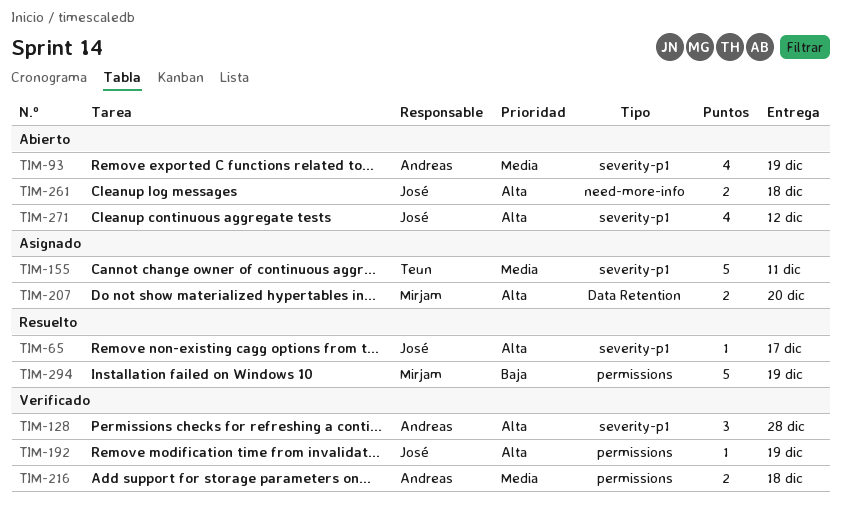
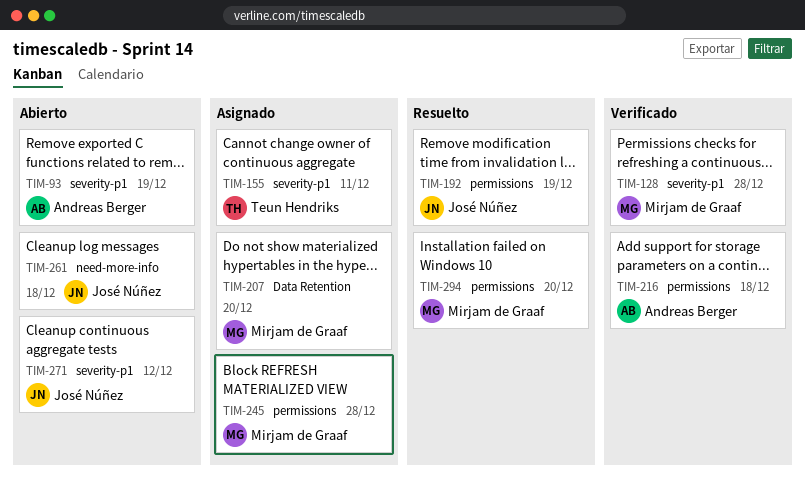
TIM-65: present -> none
TIM-128, owner: Andreas Berger -> Mirjam de Graaf
TIM-192, status: Verificado -> Resuelto
TIM-245: none -> present
TIM-294, due: Dec 19 -> Dec 20

